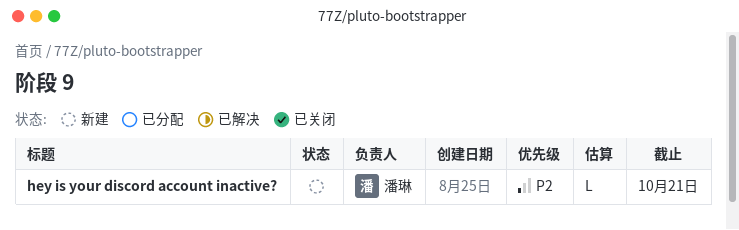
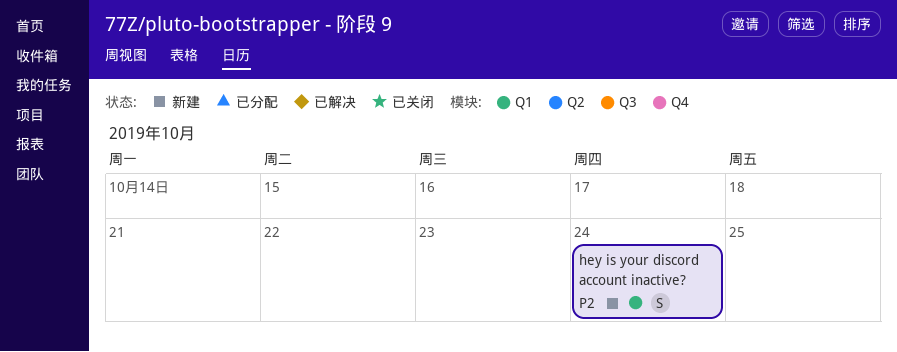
hey is your discord account inactive?, estimate: L -> S
hey is your discord account inactive?, due: Oct 21 -> Oct 24

